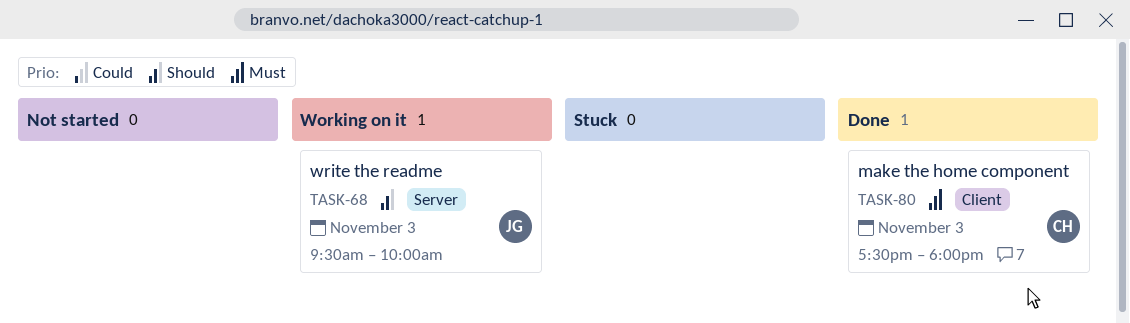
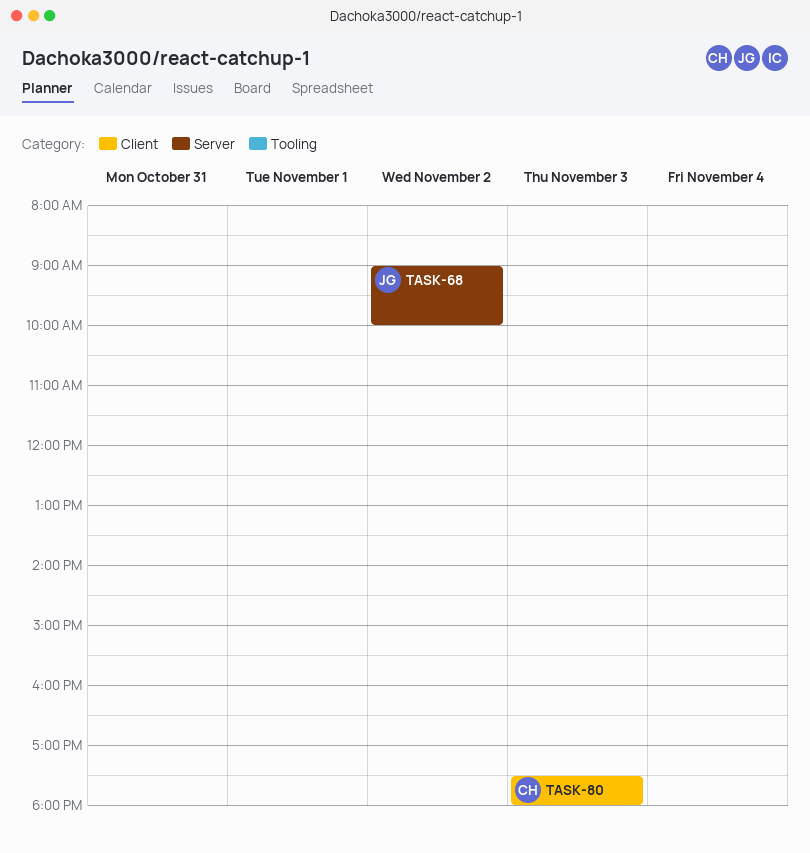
TASK-68, day: Nov 3 -> Nov 2
TASK-68, begins: 09:30 -> 09:00

